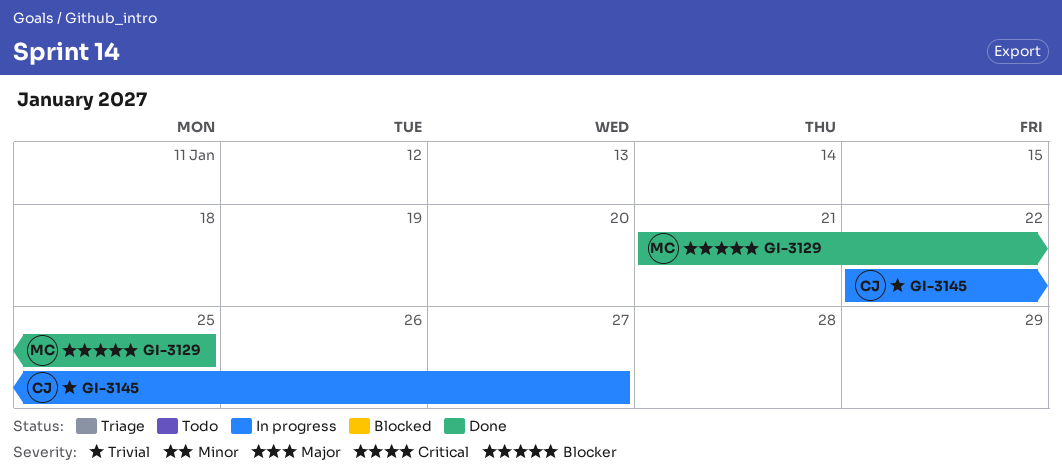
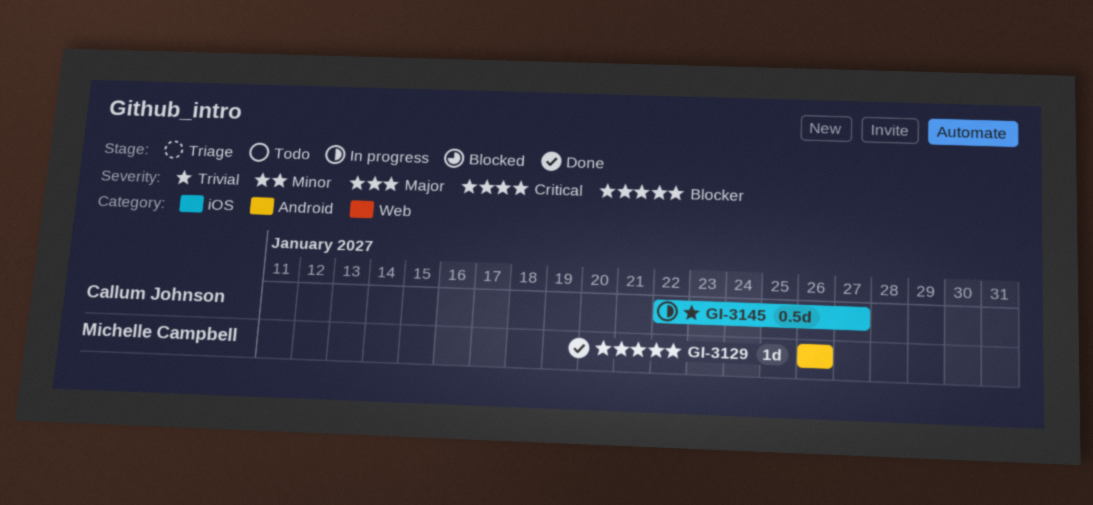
GI-3129, start: Jan 21 -> Jan 26
GI-3129, due: Jan 25 -> Jan 26

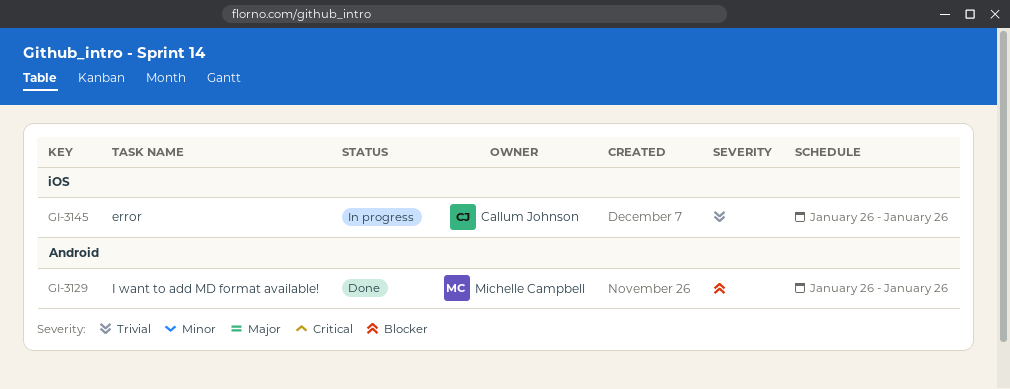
GI-3145, start: Jan 22 -> Jan 26
GI-3145, due: Jan 27 -> Jan 26

